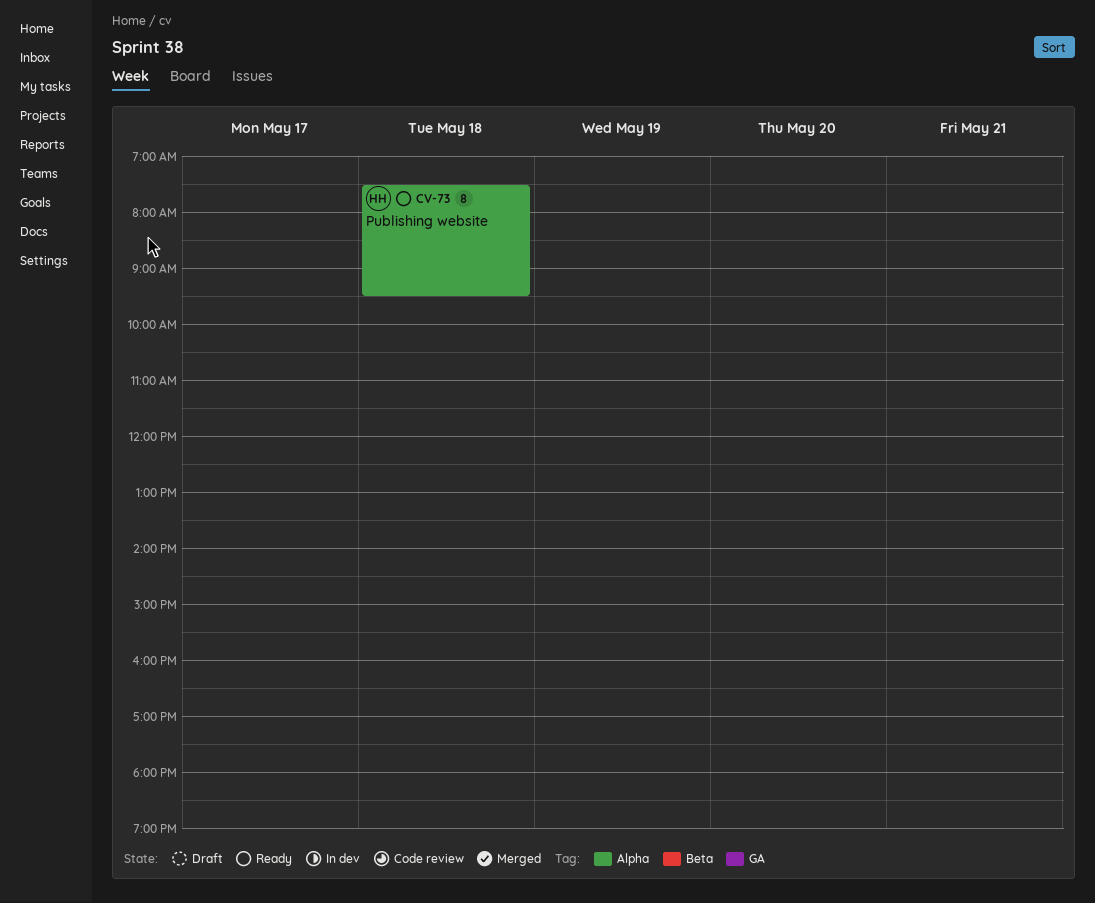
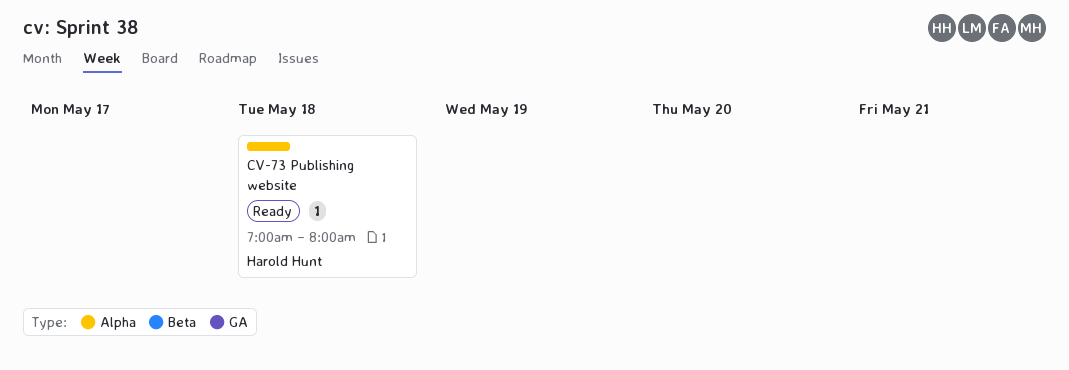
CV-73, estimate: 8 -> 1
CV-73, begins: 07:30 -> 07:00
CV-73, ends: 09:30 -> 08:00

